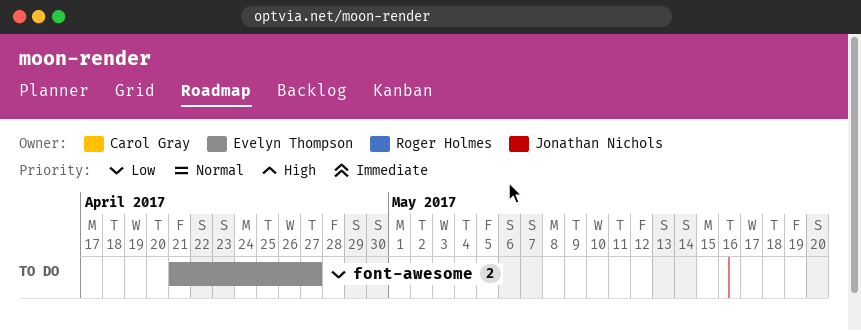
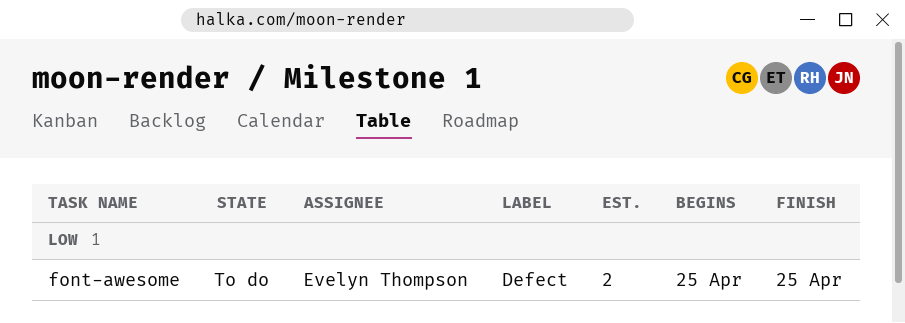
font-awesome, start: Apr 21 -> Apr 25
font-awesome, due: Apr 27 -> Apr 25

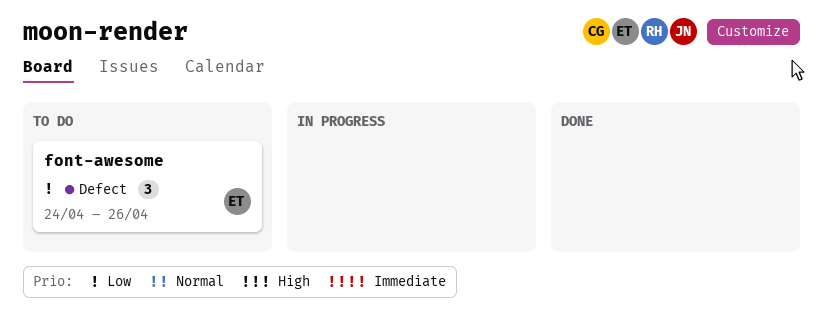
font-awesome, estimate: 2 -> 3
font-awesome, start: Apr 25 -> Apr 24
font-awesome, due: Apr 25 -> Apr 26

